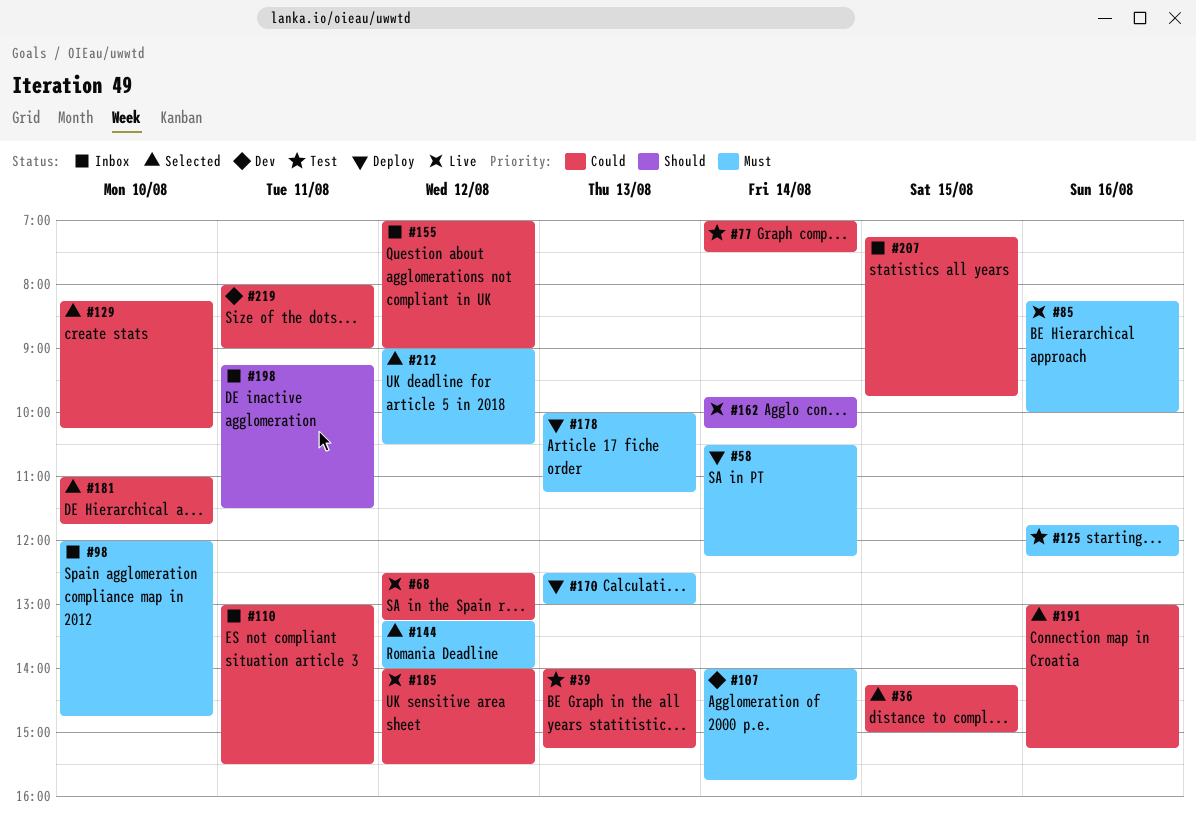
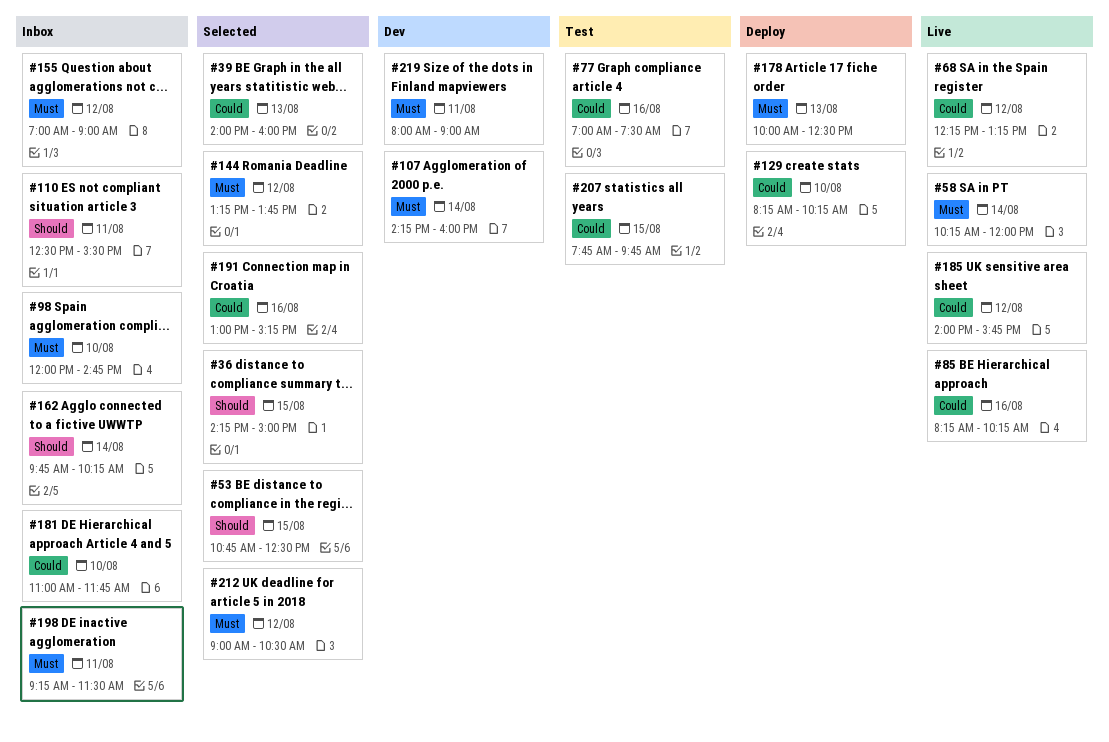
#36, priority: Could -> Should
#39, status: Test -> Selected
#39, ends: 15:15 -> 16:00
#53: none -> present
#58, status: Deploy -> Live
#58, begins: 10:30 -> 10:15
#58, ends: 12:15 -> 12:00
#68, begins: 12:30 -> 12:15
#77, day: Aug 14 -> Aug 16
#85, priority: Must -> Could
#85, ends: 10:00 -> 10:15
#107, begins: 14:00 -> 14:15
#107, ends: 15:45 -> 16:00
#110, priority: Could -> Should
#110, begins: 13:00 -> 12:30
#125: present -> none
#129, status: Selected -> Deploy
#144, ends: 14:00 -> 13:45
#155, priority: Could -> Must
#162, status: Live -> Inbox
#170: present -> none
#178, ends: 11:15 -> 12:30
#181, status: Selected -> Inbox
#185, ends: 15:30 -> 15:45
#198, priority: Should -> Must
#207, status: Inbox -> Test
#207, begins: 07:15 -> 07:45
#219, priority: Could -> Must

